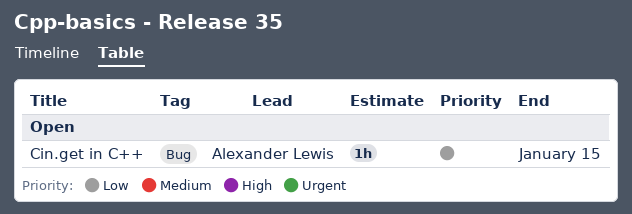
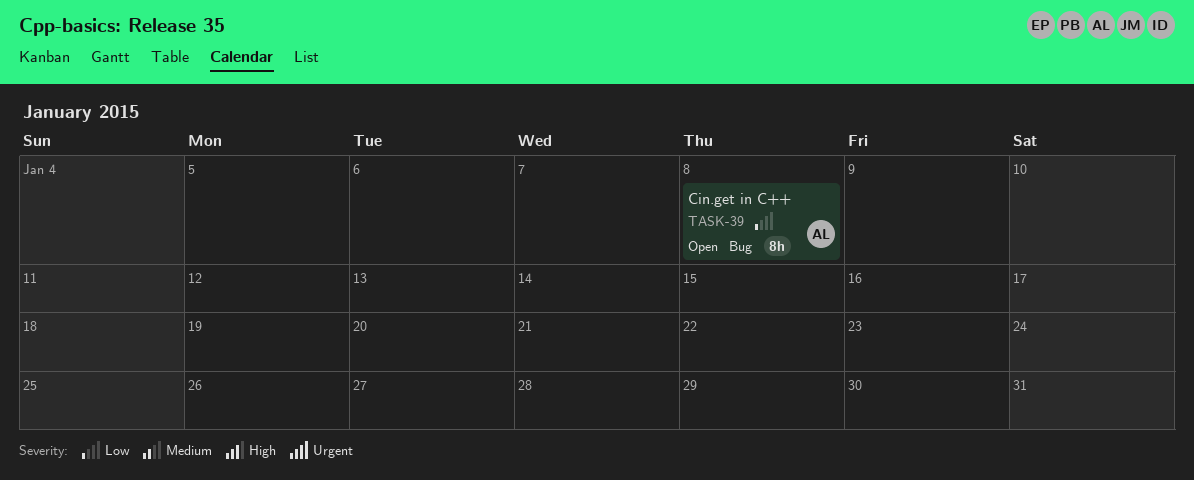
Cin.get in C++, estimate: 1h -> 8h
Cin.get in C++, due: Jan 15 -> Jan 8

